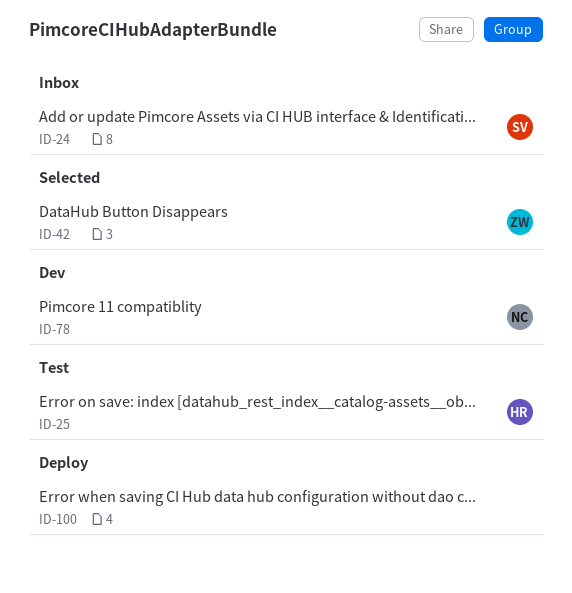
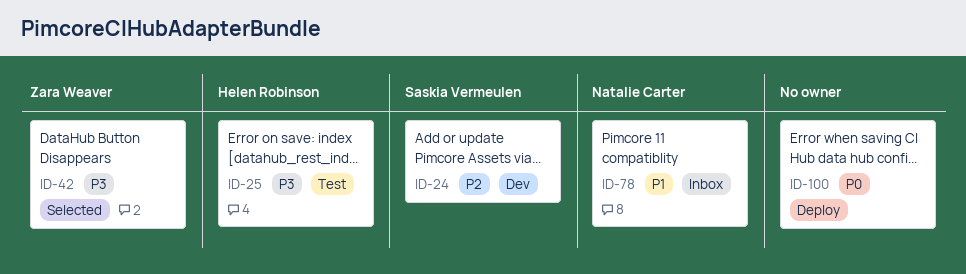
ID-24, status: Inbox -> Dev
ID-78, status: Dev -> Inbox

